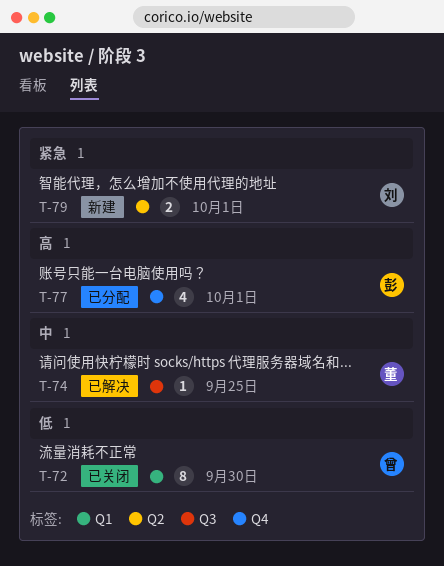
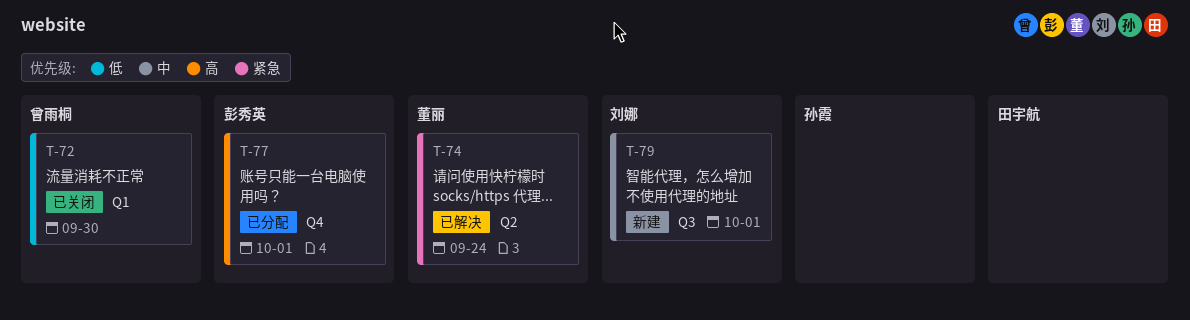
T-74, priority: 中 -> 紧急
T-74, label: Q3 -> Q2
T-74, due: Sep 25 -> Sep 24
T-79, priority: 紧急 -> 中
T-79, label: Q2 -> Q3

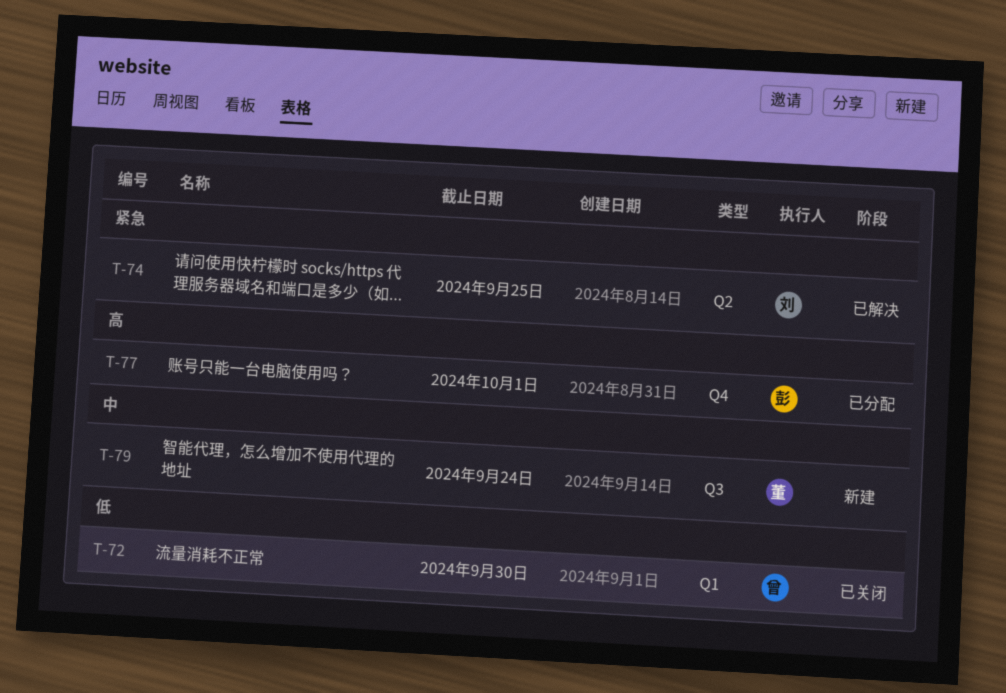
T-74, owner: 董丽 -> 刘娜
T-74, due: Sep 24 -> Sep 25
T-79, owner: 刘娜 -> 董丽
T-79, due: Oct 1 -> Sep 24

